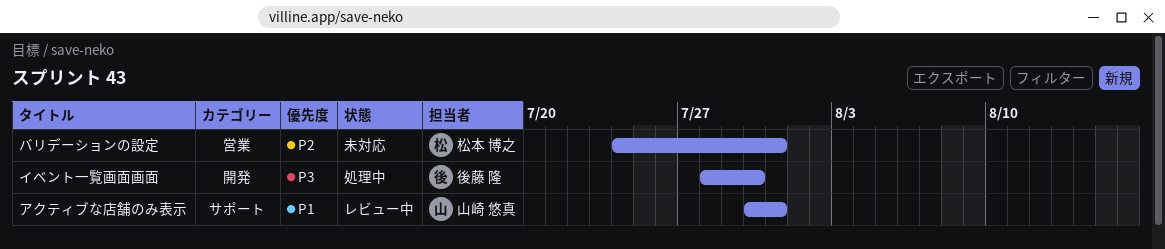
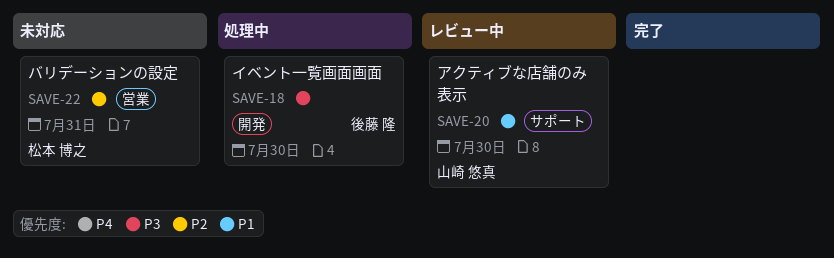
アクティブな店舗のみ表示, due: Jul 31 -> Jul 30

